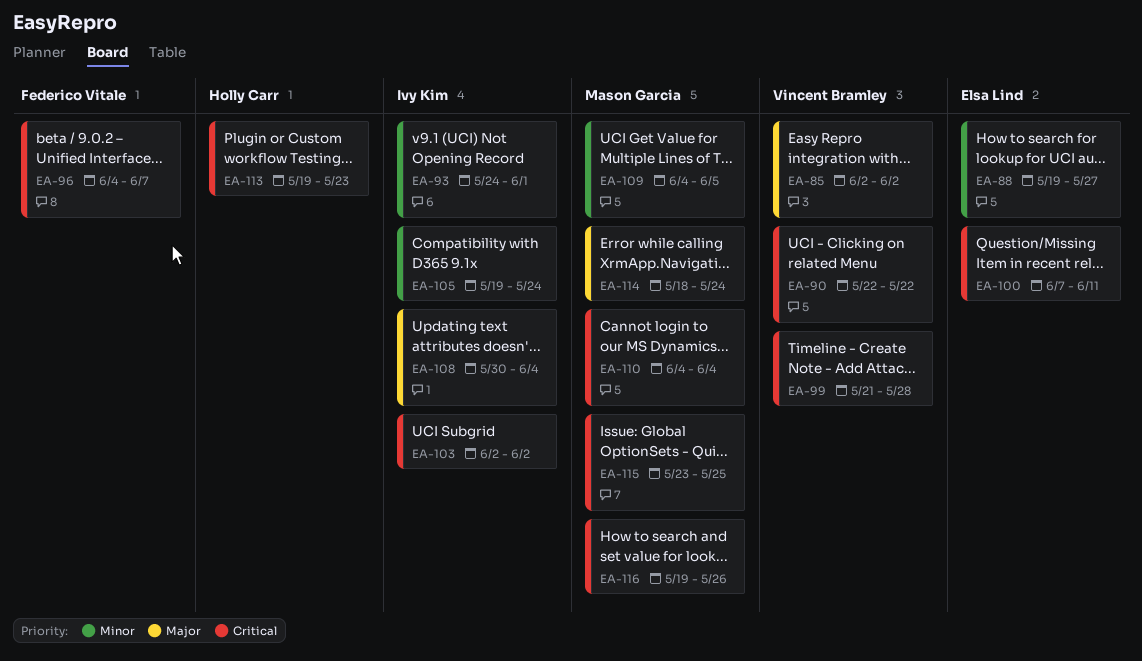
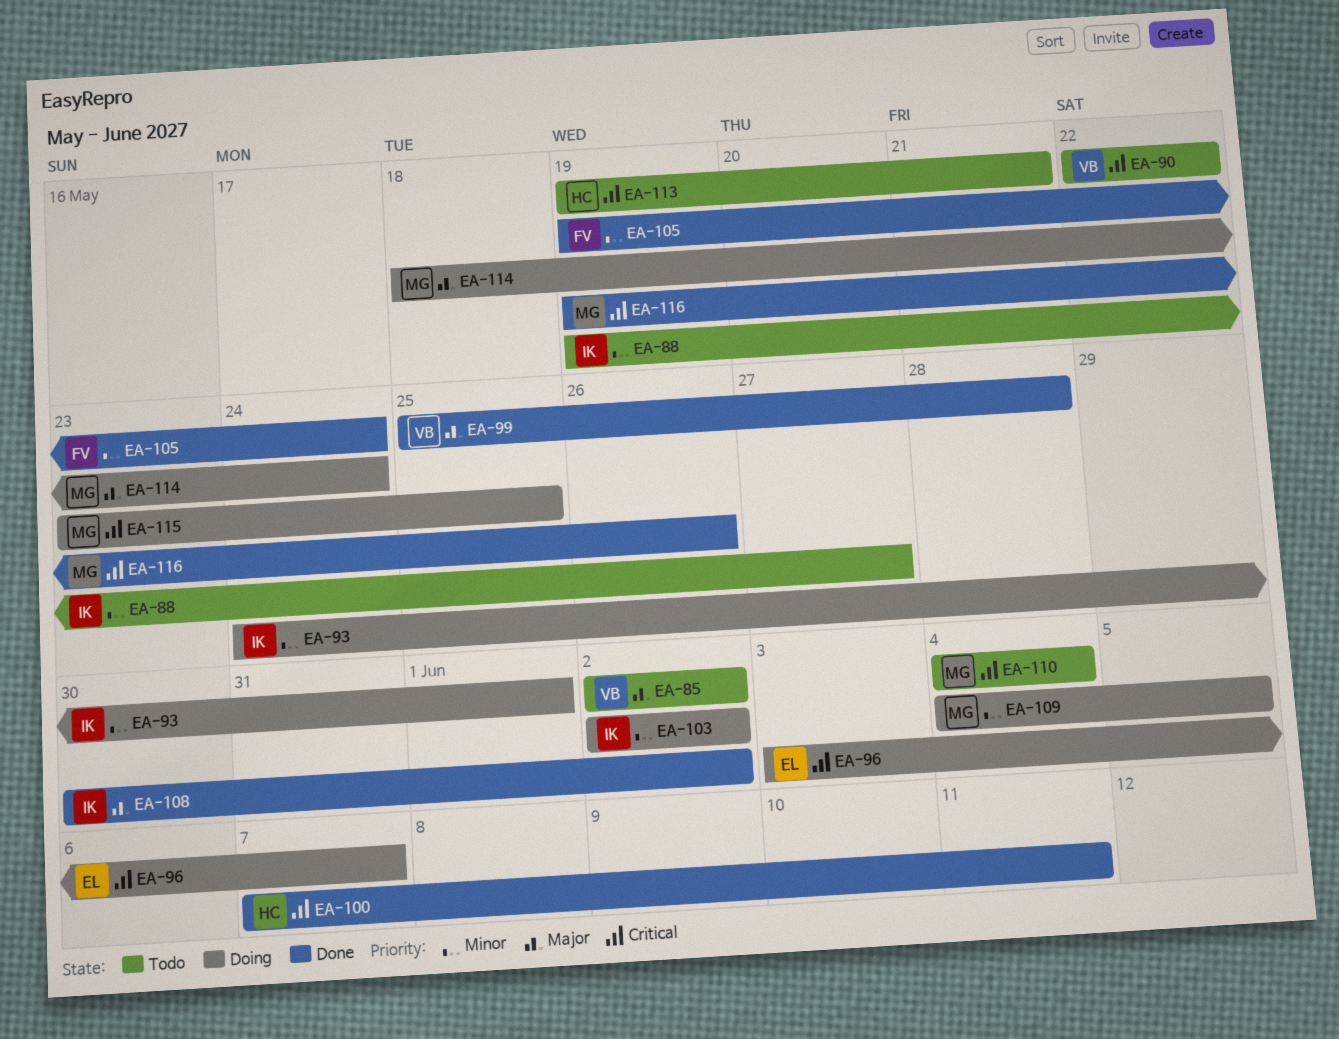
EA-88, owner: Elsa Lind -> Ivy Kim
EA-96, owner: Federico Vitale -> Elsa Lind
EA-96, start: Jun 4 -> Jun 3
EA-99, priority: Critical -> Major
EA-99, start: May 21 -> May 25
EA-100, owner: Elsa Lind -> Holly Carr
EA-103, priority: Critical -> Minor
EA-105, owner: Ivy Kim -> Federico Vitale
EA-108, due: Jun 4 -> Jun 2
EA-113, due: May 23 -> May 21

